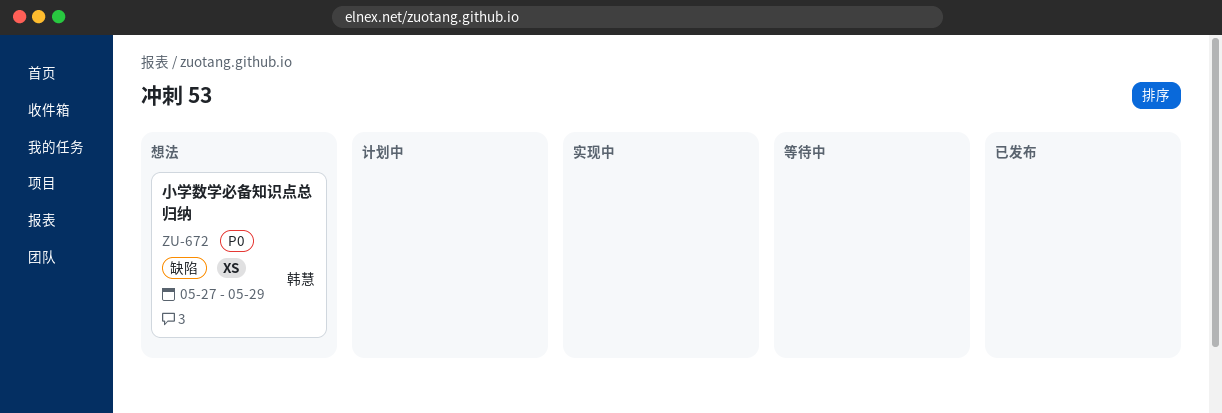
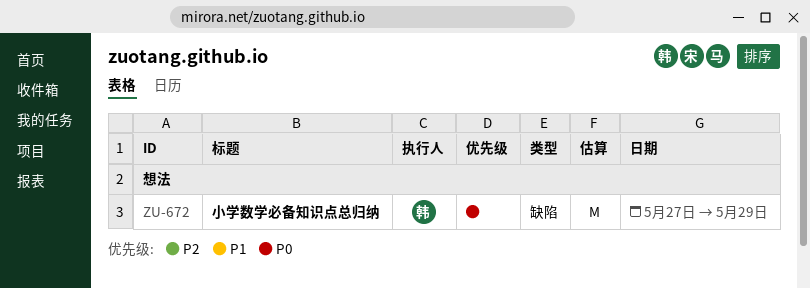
ZU-672, estimate: XS -> M

